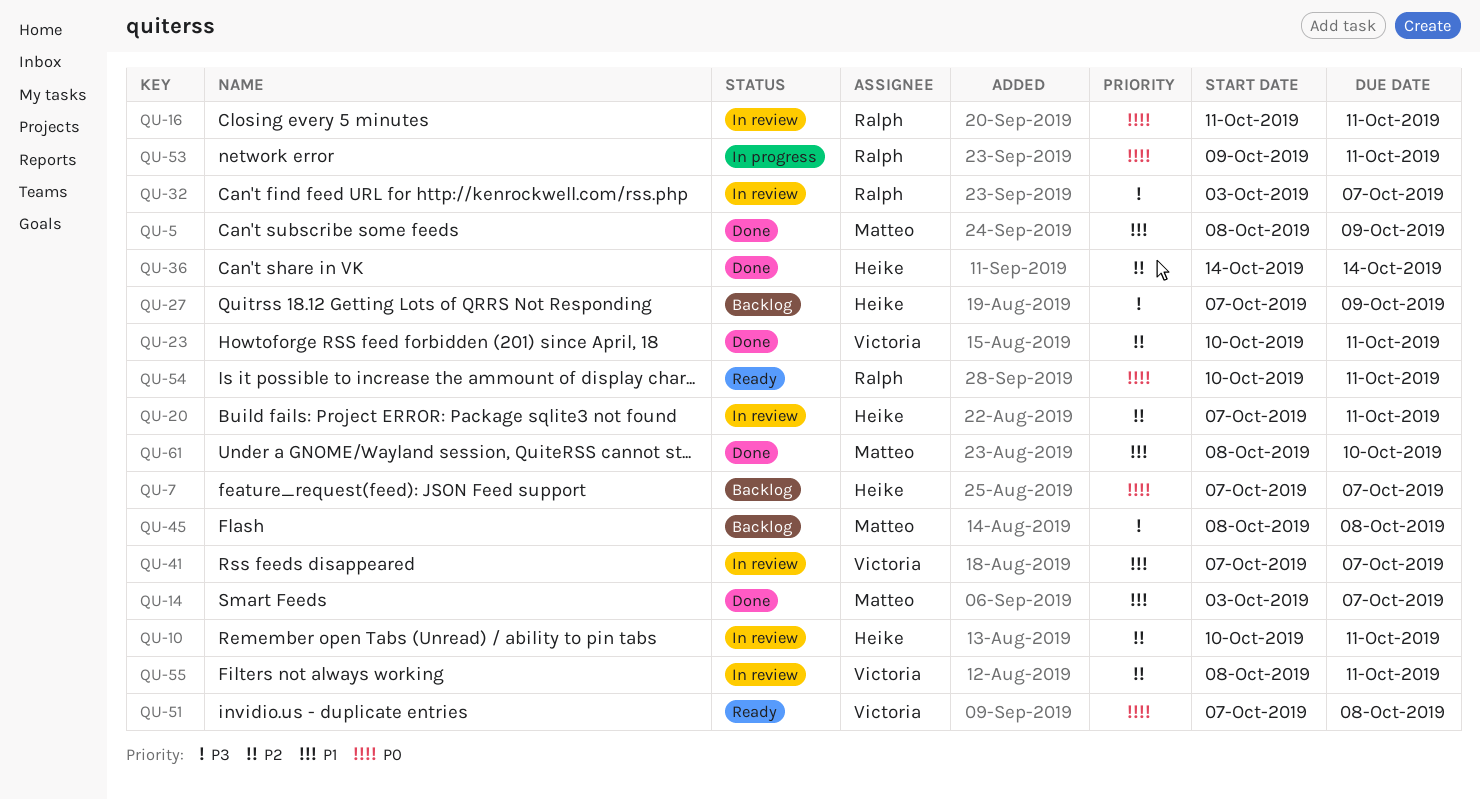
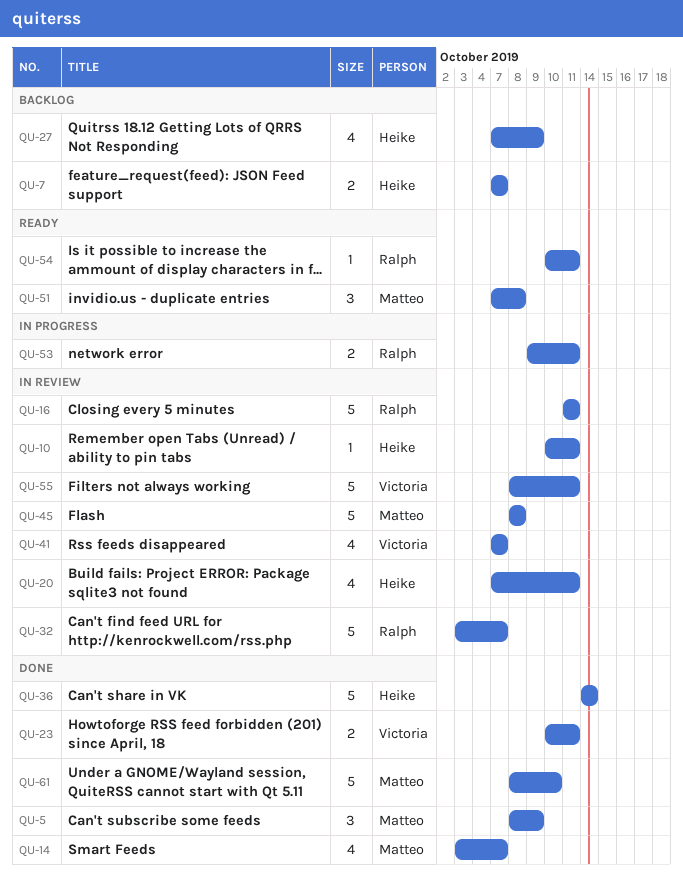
QU-45, status: Backlog -> In review
QU-51, owner: Victoria -> Matteo

